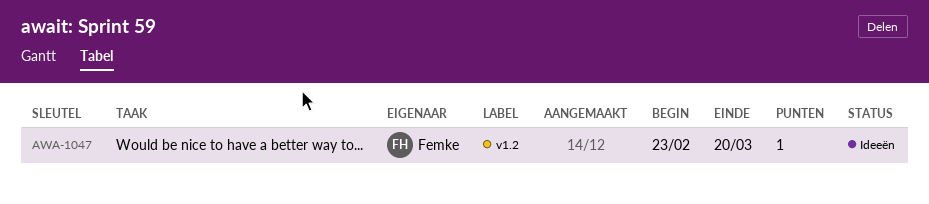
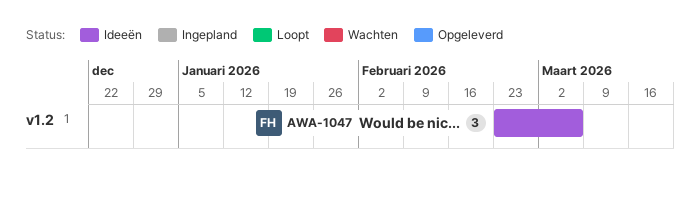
AWA-1047, estimate: 1 -> 3
AWA-1047, due: Mar 20 -> Mar 6

